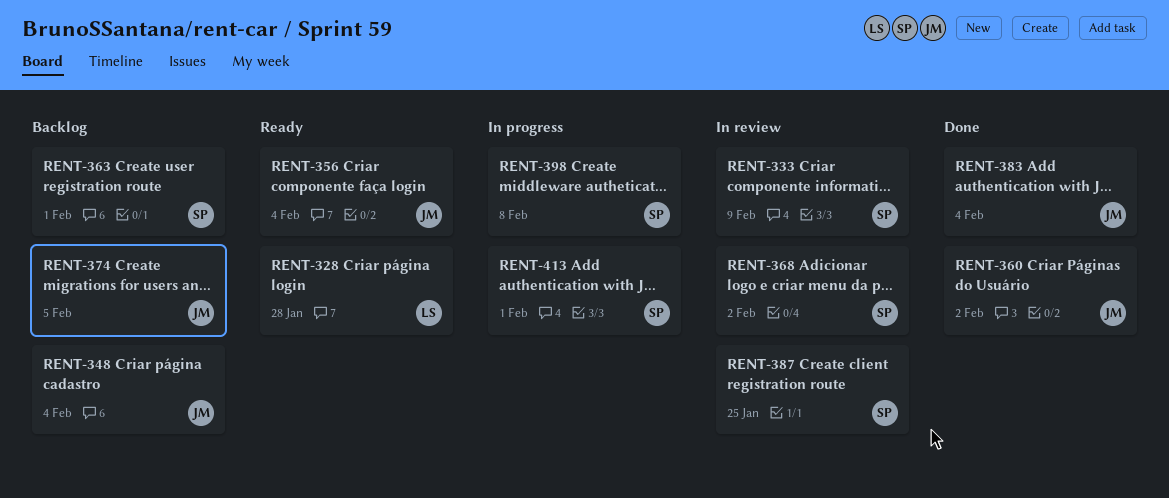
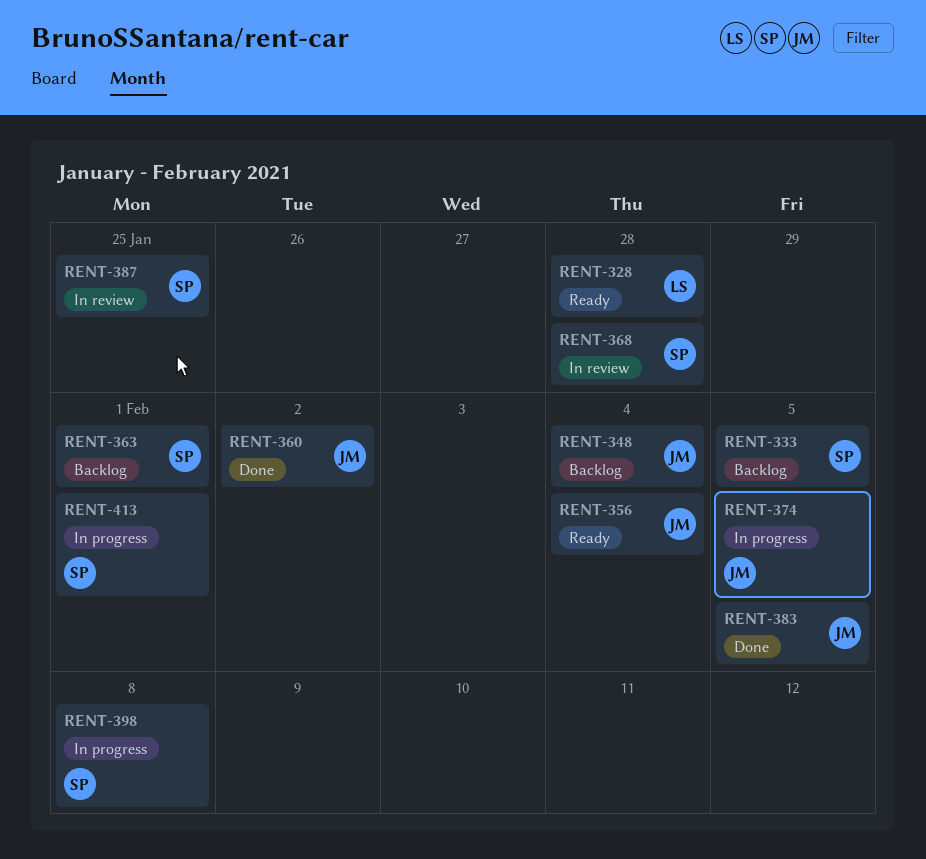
RENT-333, status: In review -> Backlog
RENT-333, due: Feb 9 -> Feb 5
RENT-368, due: Feb 2 -> Jan 28
RENT-374, status: Backlog -> In progress
RENT-383, due: Feb 4 -> Feb 5

